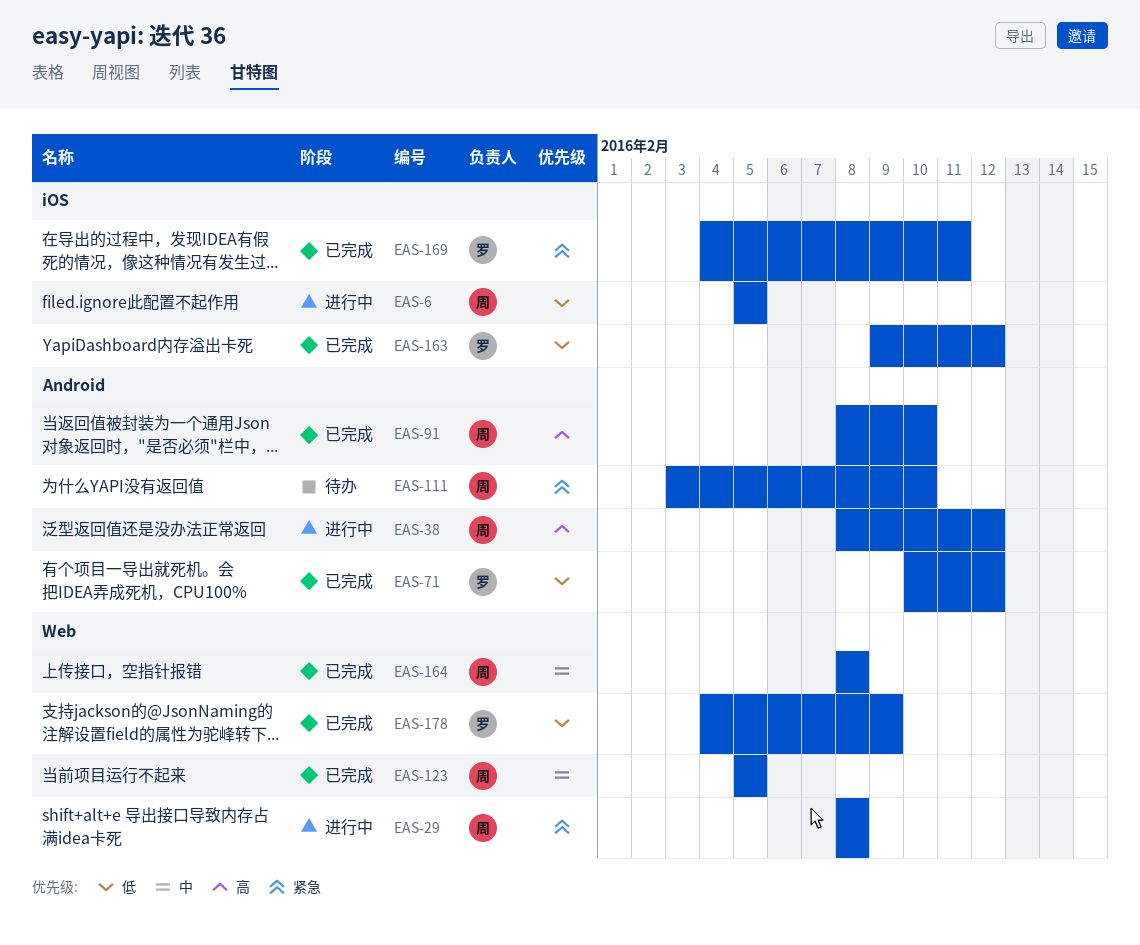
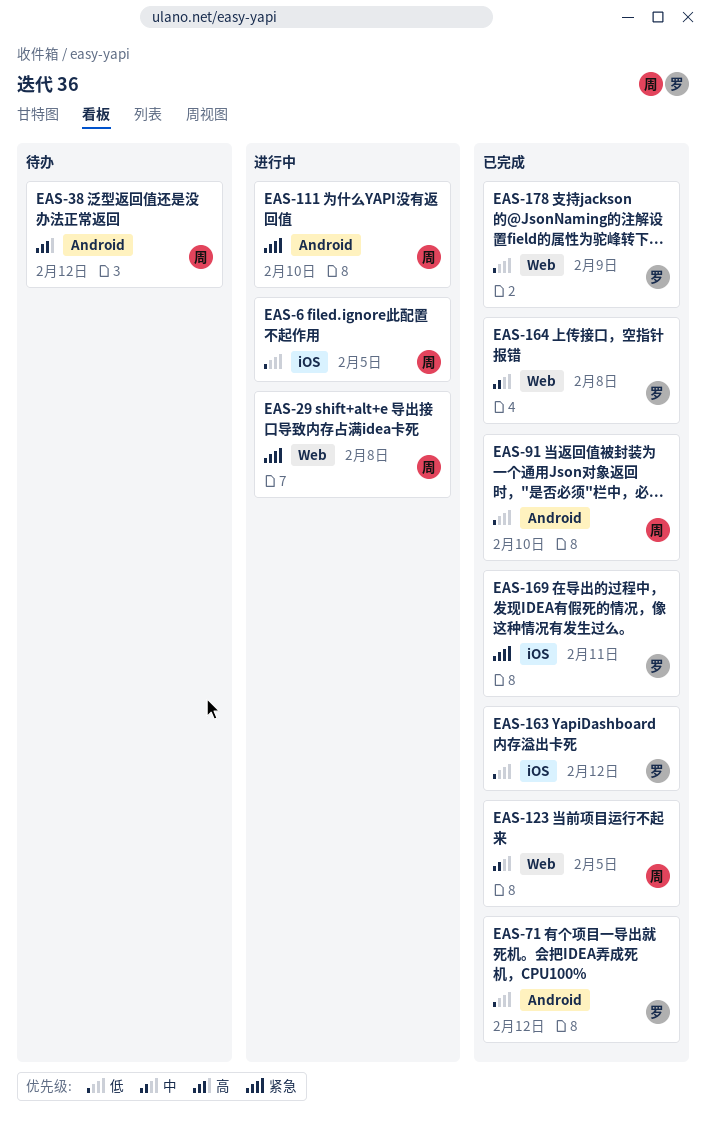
EAS-38, status: 进行中 -> 待办
EAS-91, priority: 高 -> 低
EAS-111, status: 待办 -> 进行中
EAS-164, owner: 周 -> 罗

